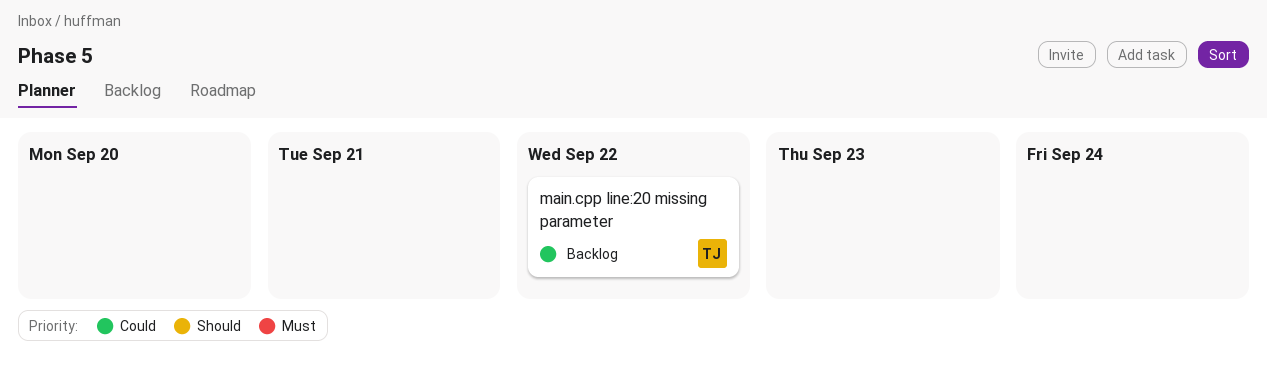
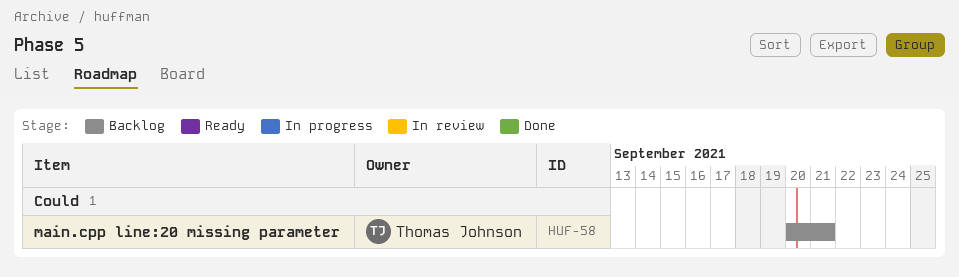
main.cpp line:20 missing parameter, due: Sep 22 -> Sep 21

